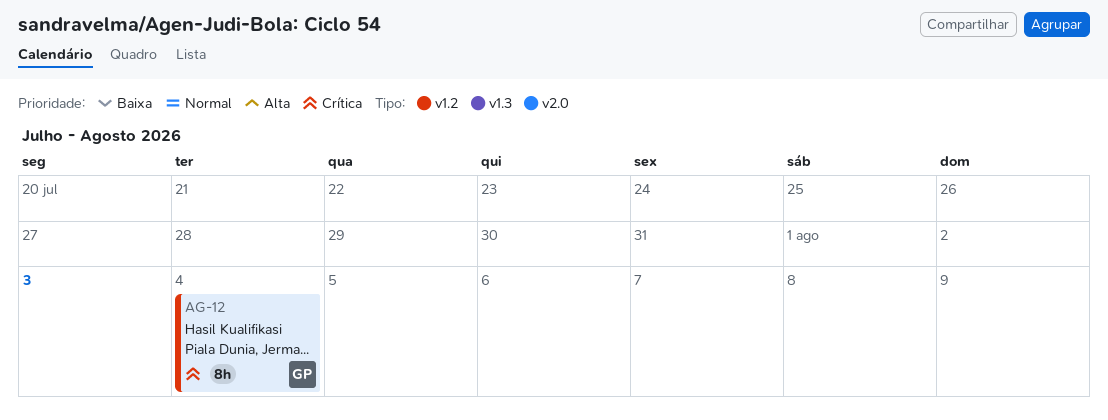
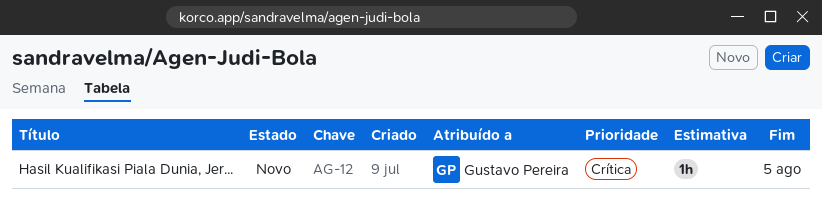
AG-12, estimate: 8h -> 1h
AG-12, due: Aug 4 -> Aug 5

